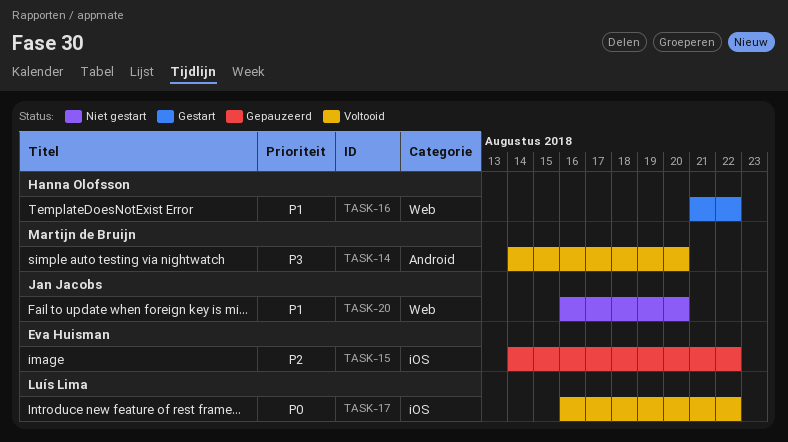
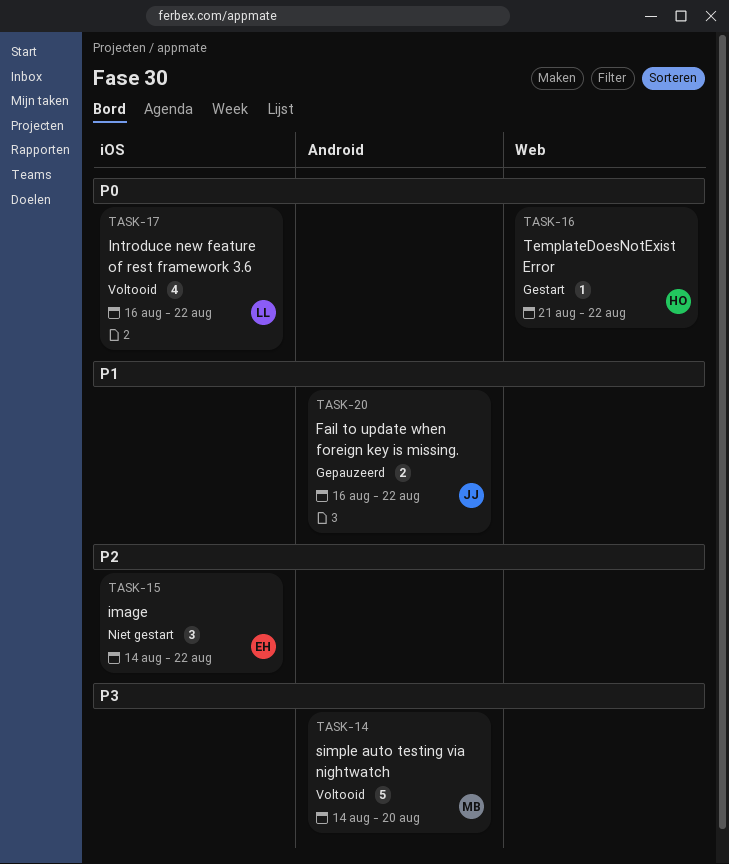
TASK-15, status: Gepauzeerd -> Niet gestart
TASK-16, priority: P1 -> P0
TASK-20, status: Niet gestart -> Gepauzeerd
TASK-20, label: Web -> Android
TASK-20, due: Aug 20 -> Aug 22

